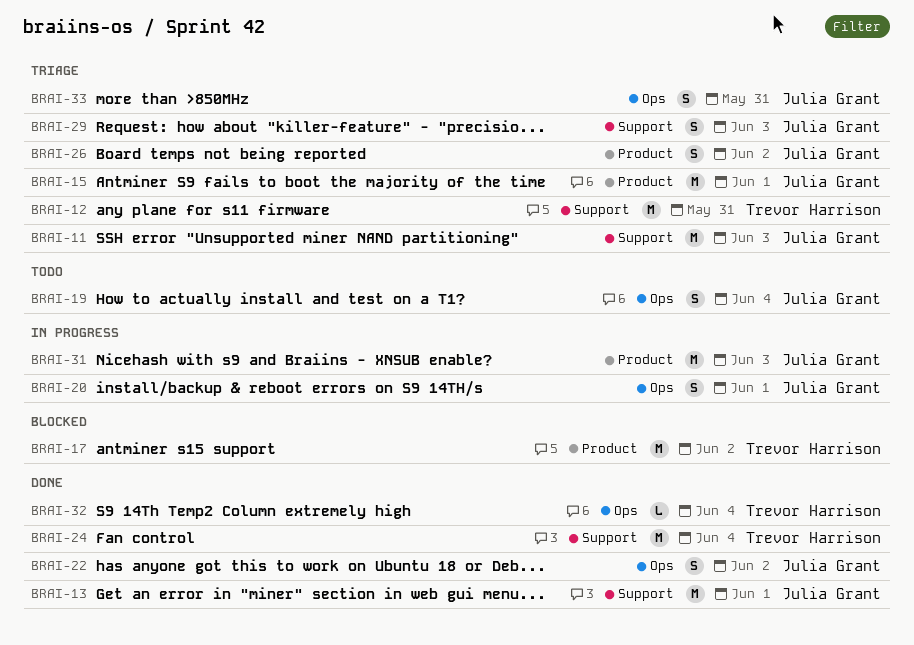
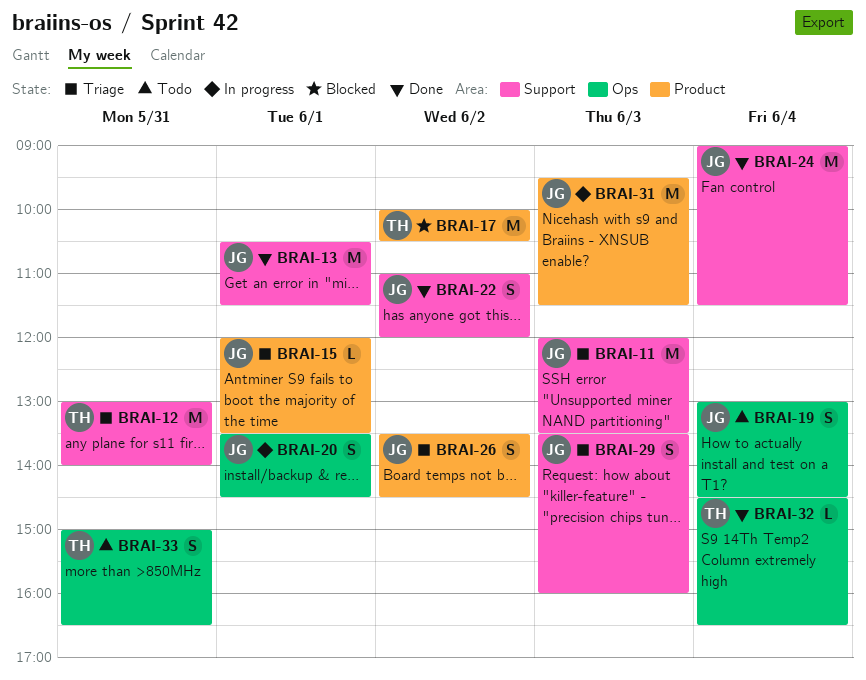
BRAI-15, estimate: M -> L
BRAI-22, label: Ops -> Support
BRAI-24, owner: Trevor Harrison -> Julia Grant
BRAI-33, status: Triage -> Todo
BRAI-33, owner: Julia Grant -> Trevor Harrison

